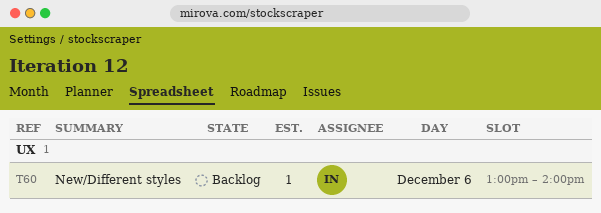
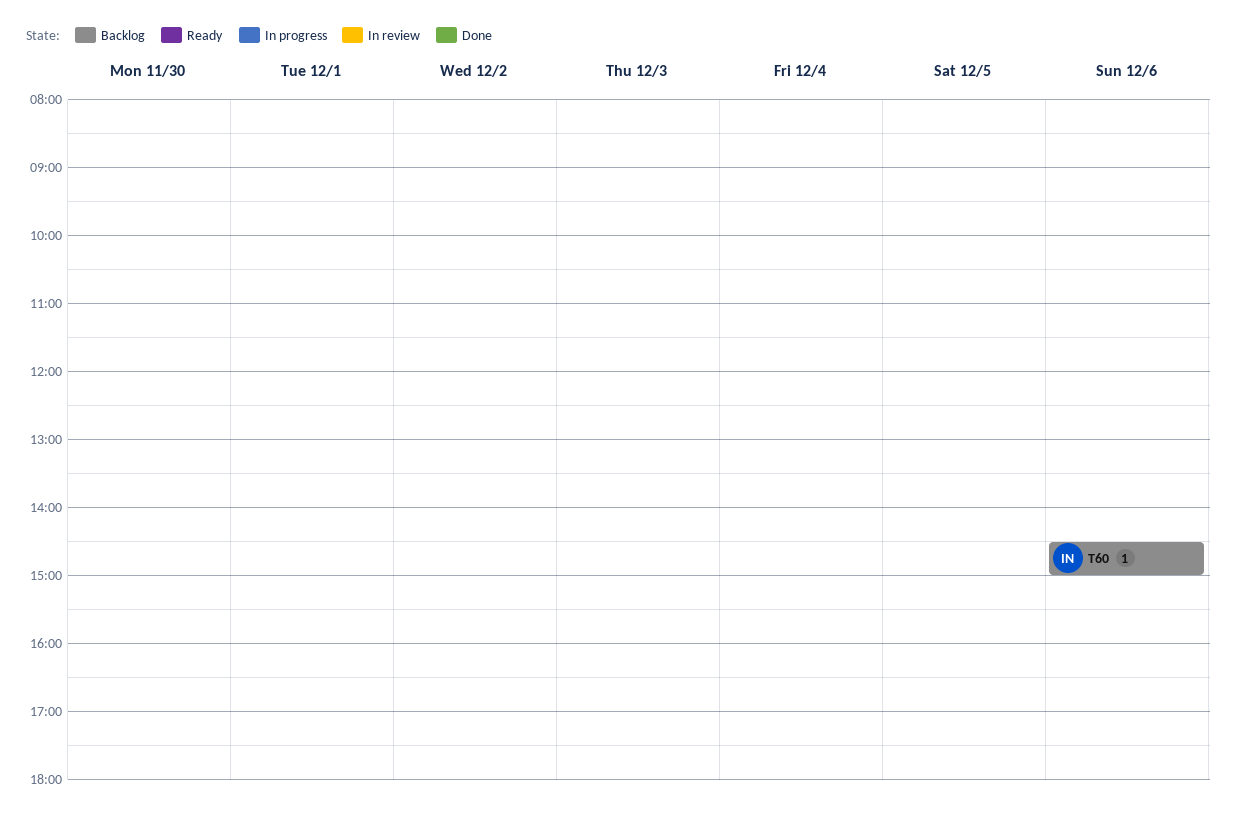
T60, begins: 13:00 -> 14:30
T60, ends: 14:00 -> 15:00

